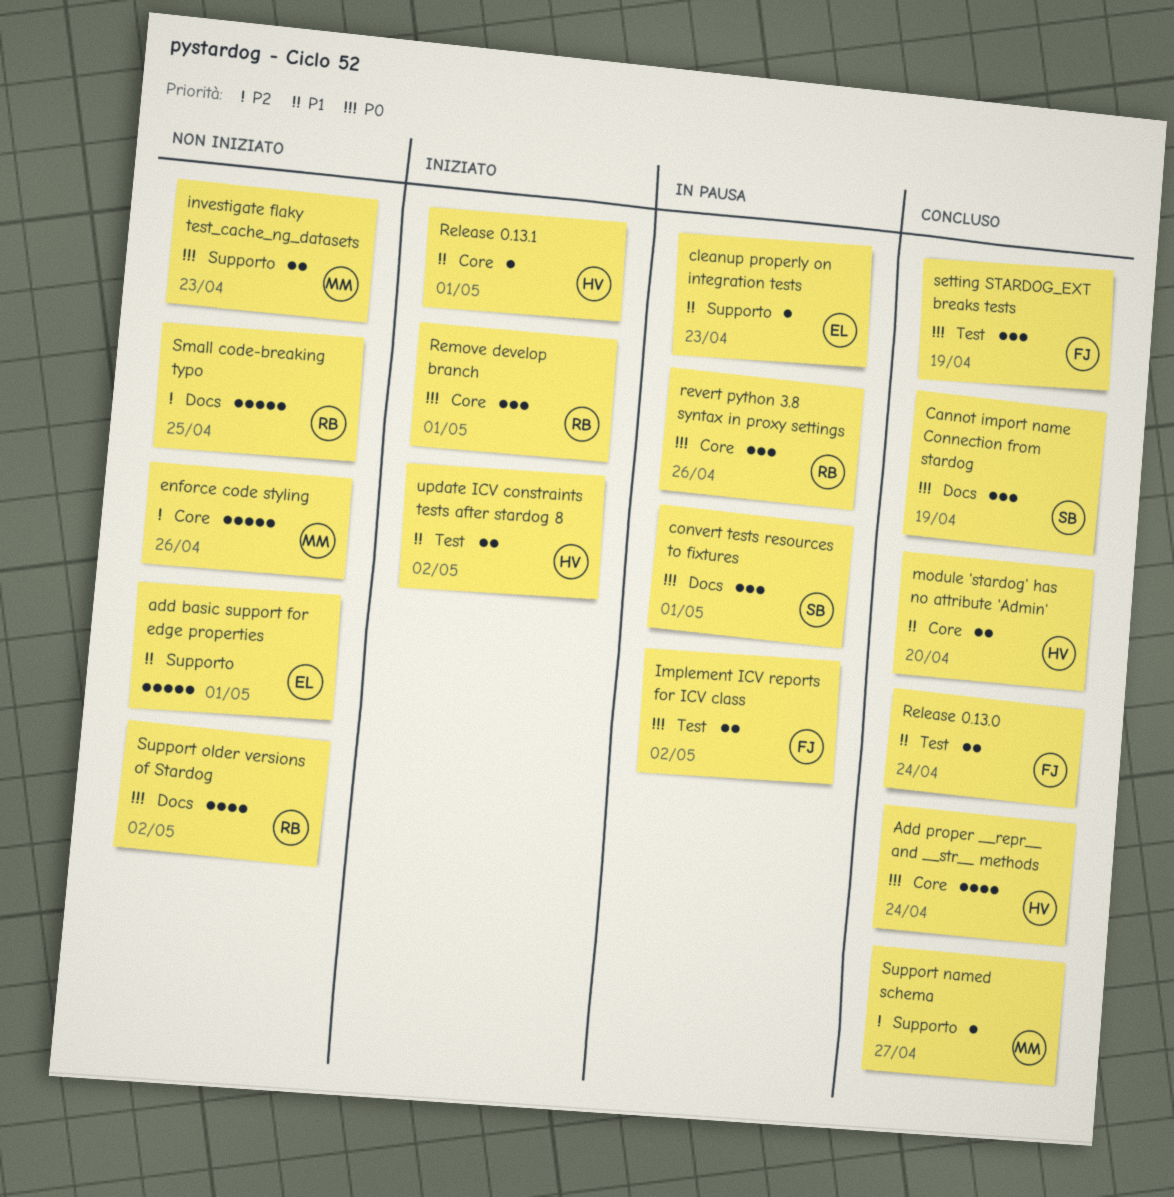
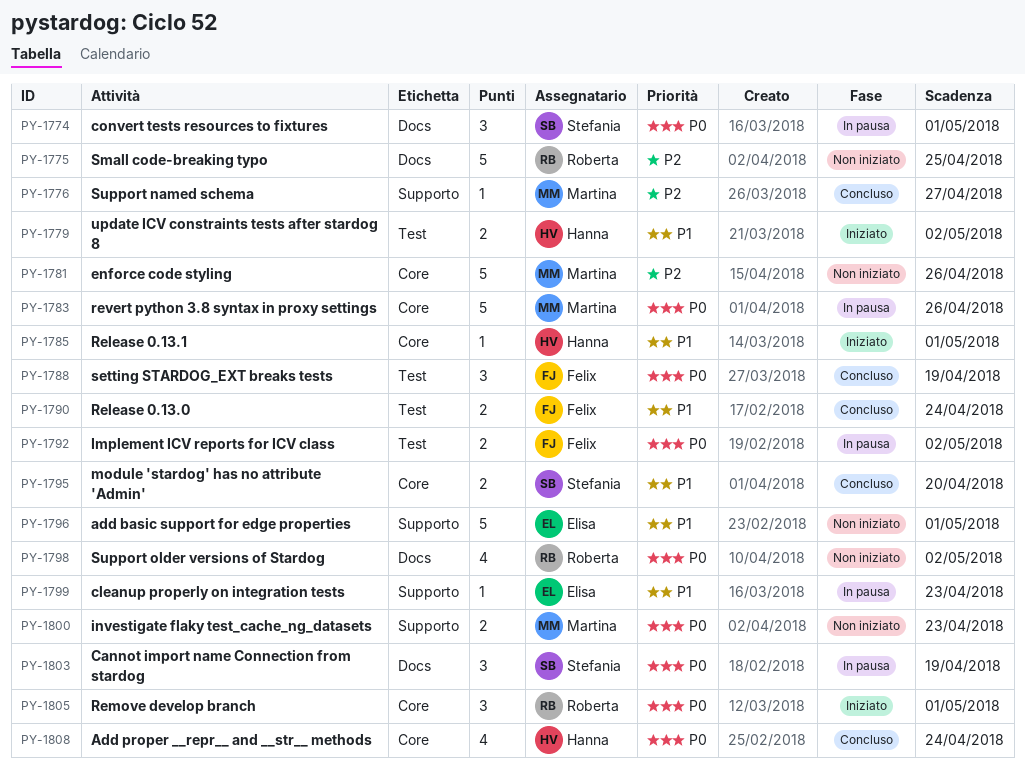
Cannot import name Connection from stardog, status: Concluso -> In pausa
module 'stardog' has no attribute 'Admin', owner: Hanna -> Stefania
revert python 3.8 syntax in proxy settings, owner: Roberta -> Martina
revert python 3.8 syntax in proxy settings, estimate: 3 -> 5

